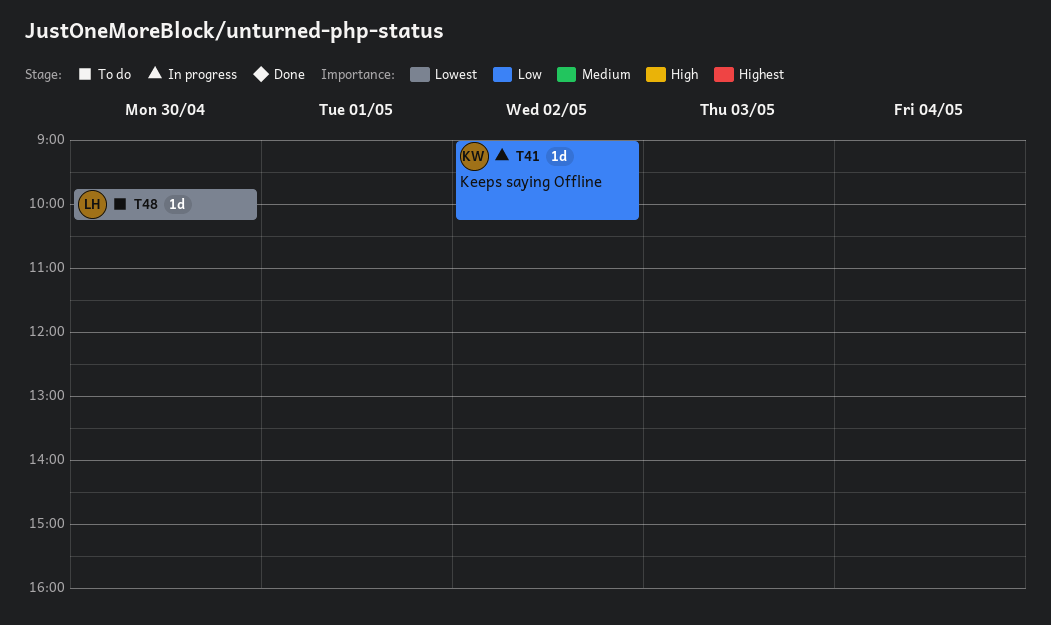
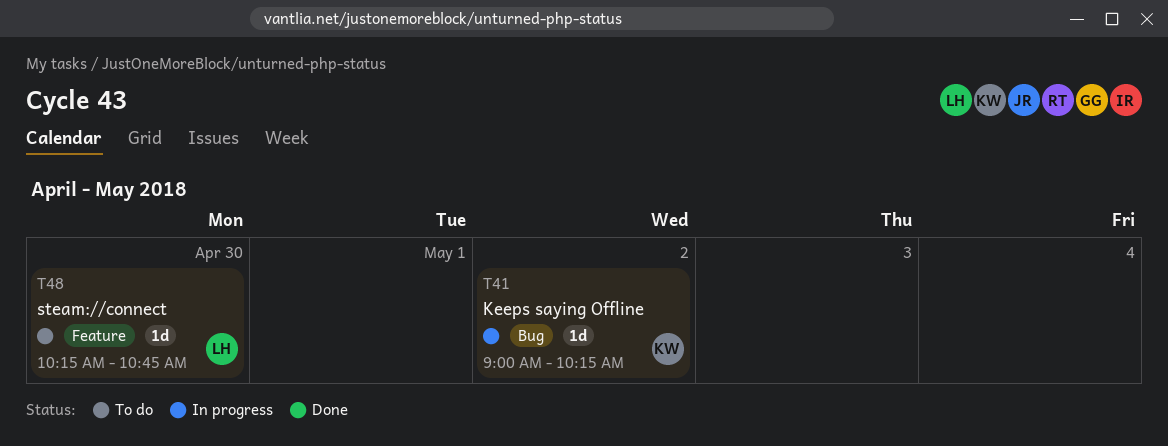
T48, begins: 09:45 -> 10:15
T48, ends: 10:15 -> 10:45

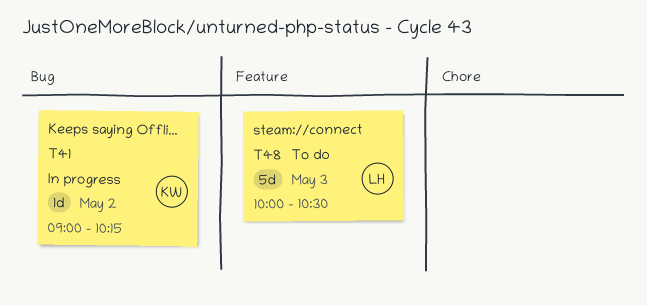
T48, estimate: 1d -> 5d
T48, day: Apr 30 -> May 3
T48, begins: 10:15 -> 10:00
T48, ends: 10:45 -> 10:30

